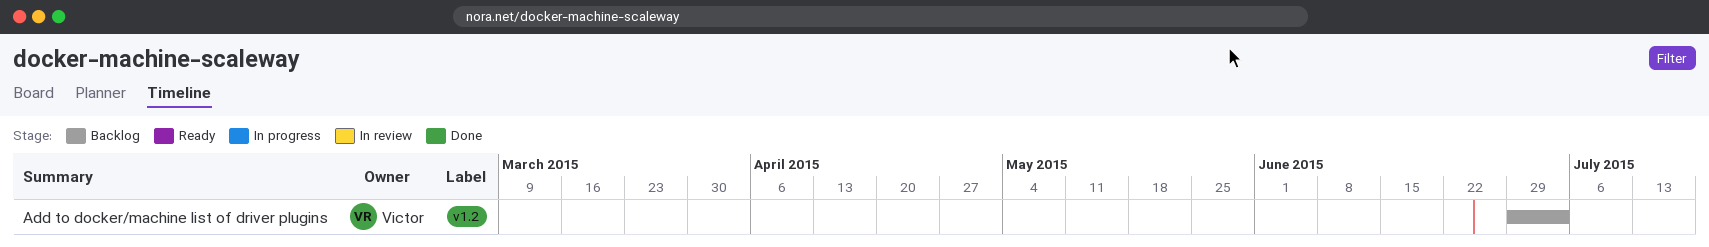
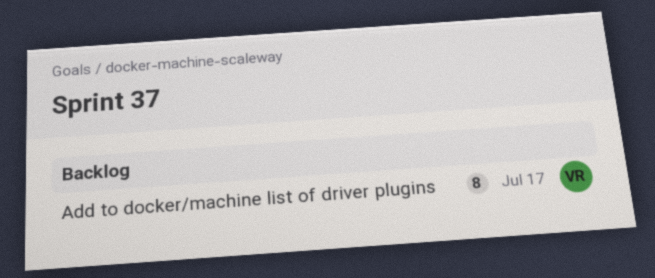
Add to docker/machine list of driver plugins, due: Jul 3 -> Jul 17

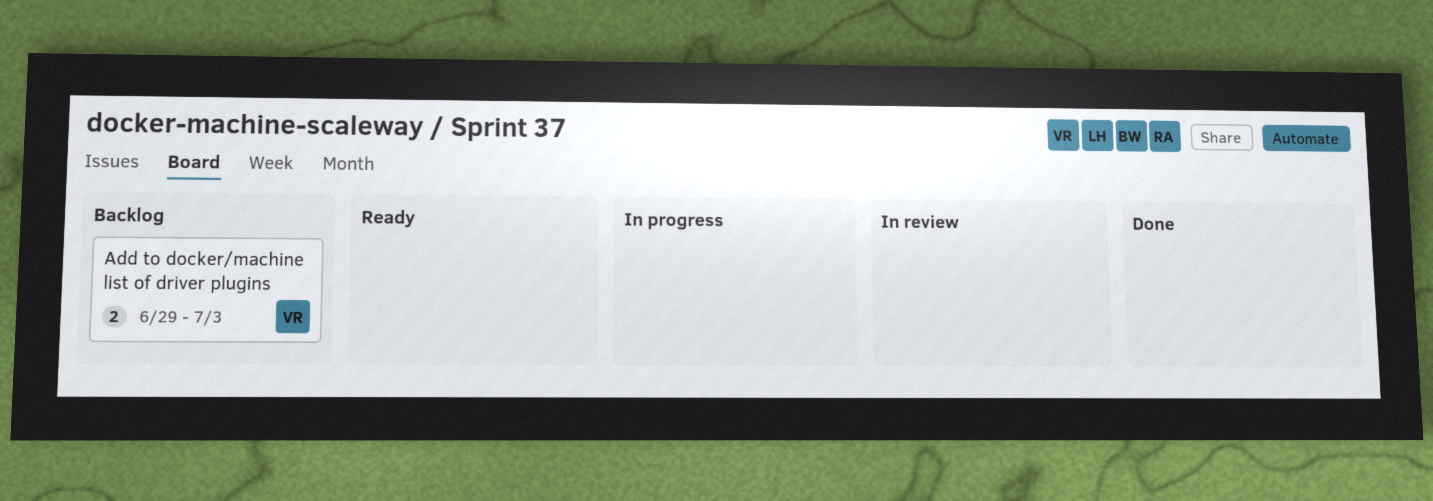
Add to docker/machine list of driver plugins, estimate: 8 -> 2
Add to docker/machine list of driver plugins, due: Jul 17 -> Jul 3

